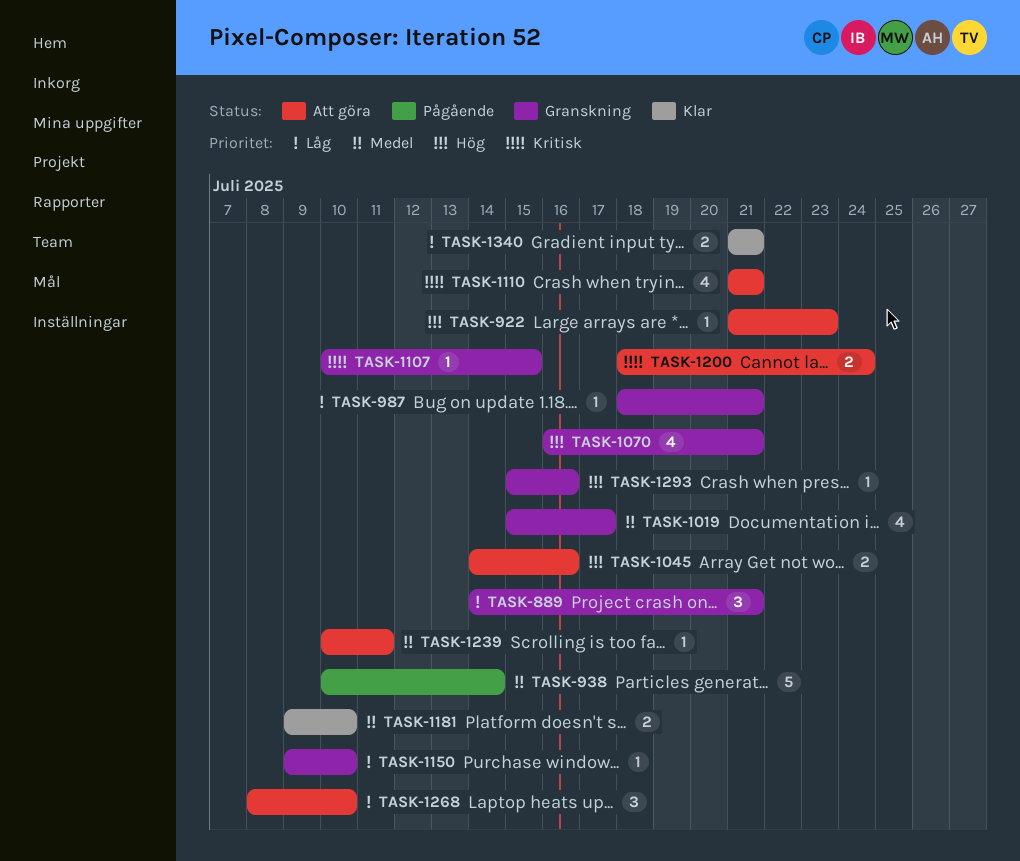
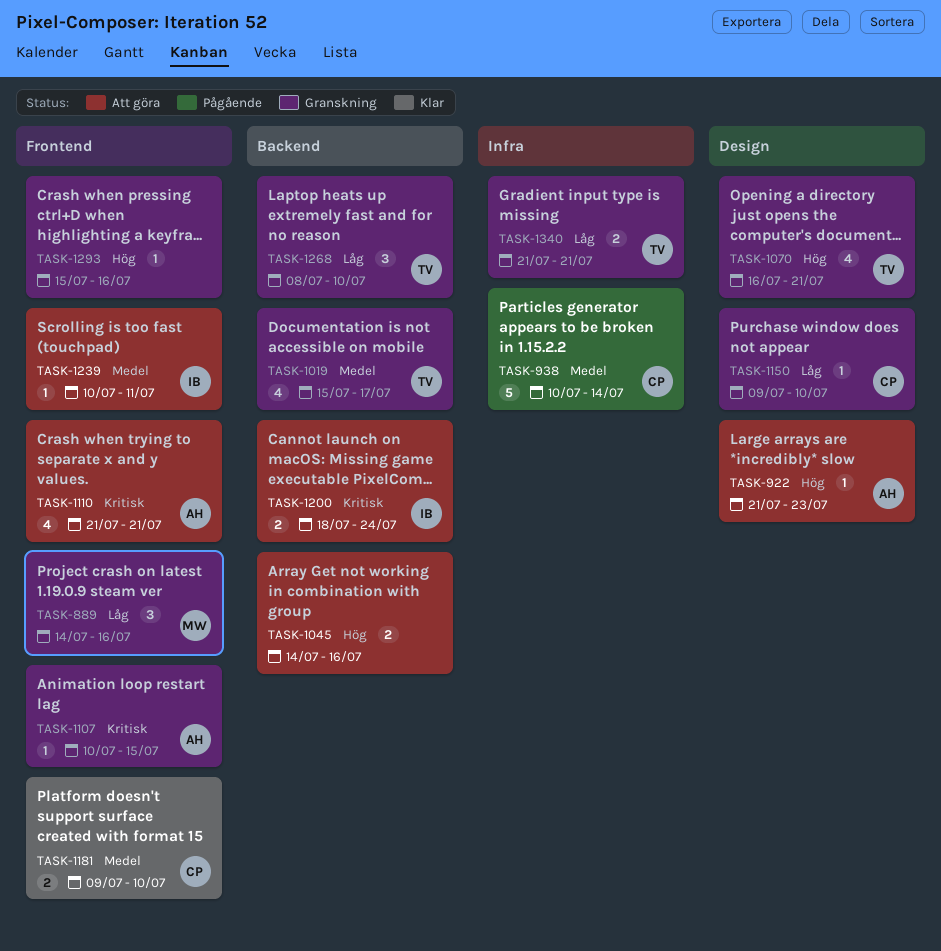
TASK-889, due: Jul 21 -> Jul 16
TASK-987: present -> none
TASK-1268, status: Att göra -> Granskning
TASK-1340, status: Klar -> Granskning

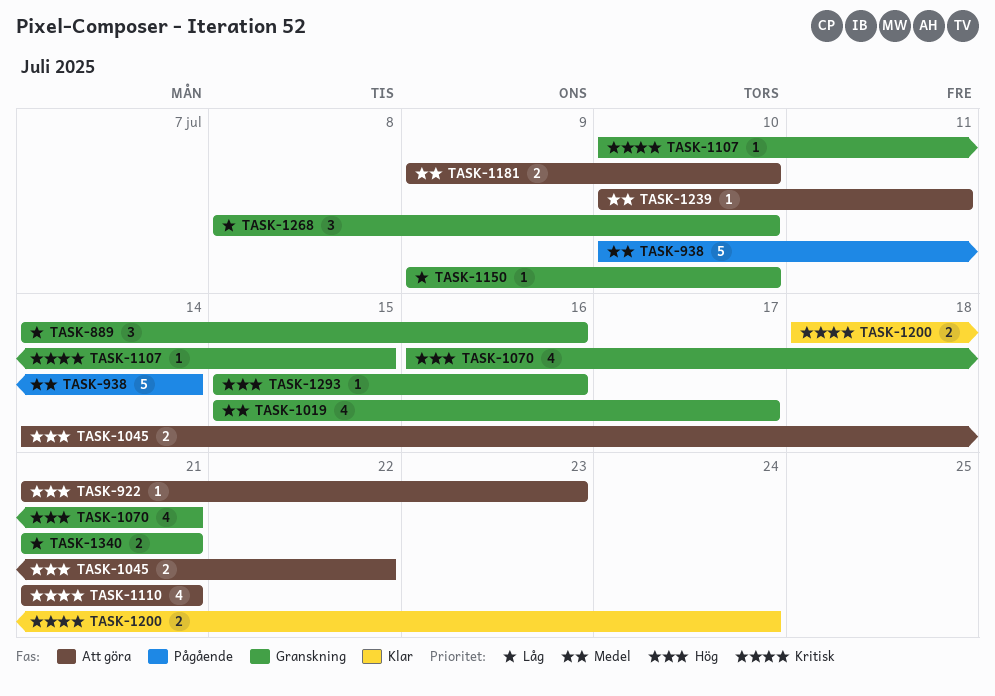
TASK-1045, due: Jul 16 -> Jul 22
TASK-1181, status: Klar -> Att göra
TASK-1200, status: Att göra -> Klar

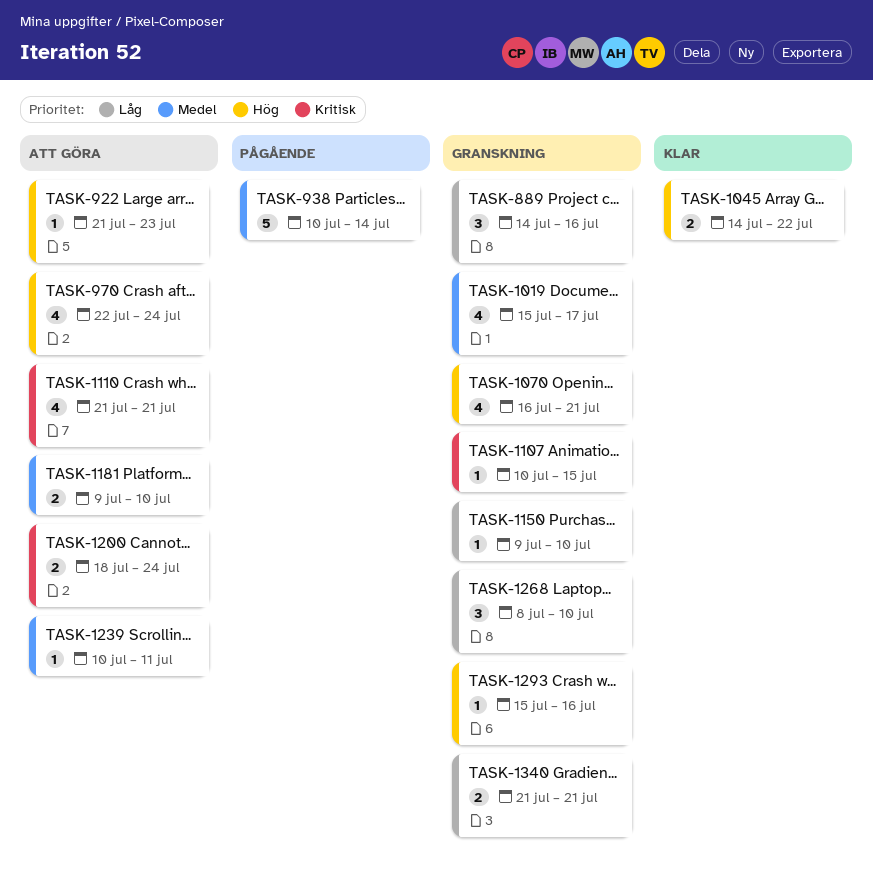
TASK-970: none -> present
TASK-1045, status: Att göra -> Klar
TASK-1200, status: Klar -> Att göra

